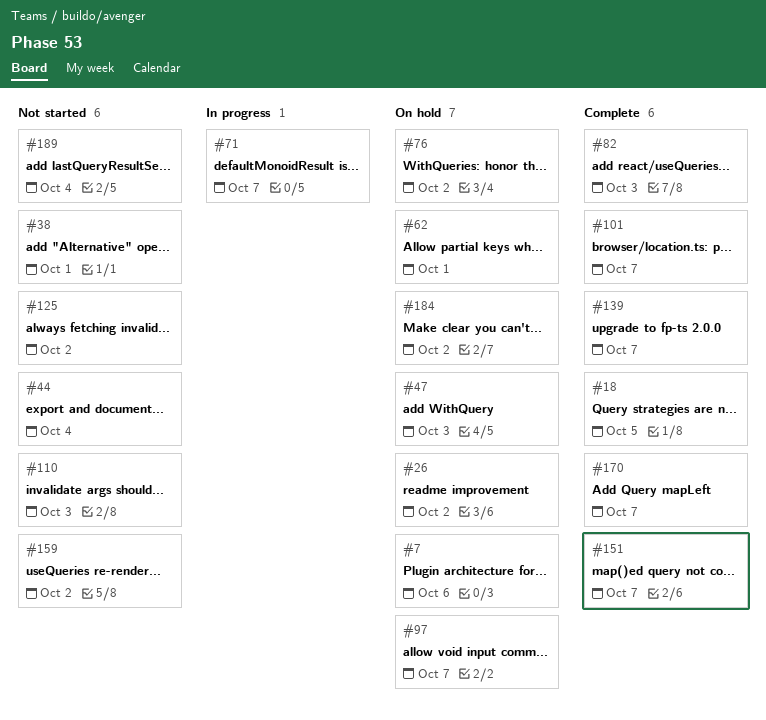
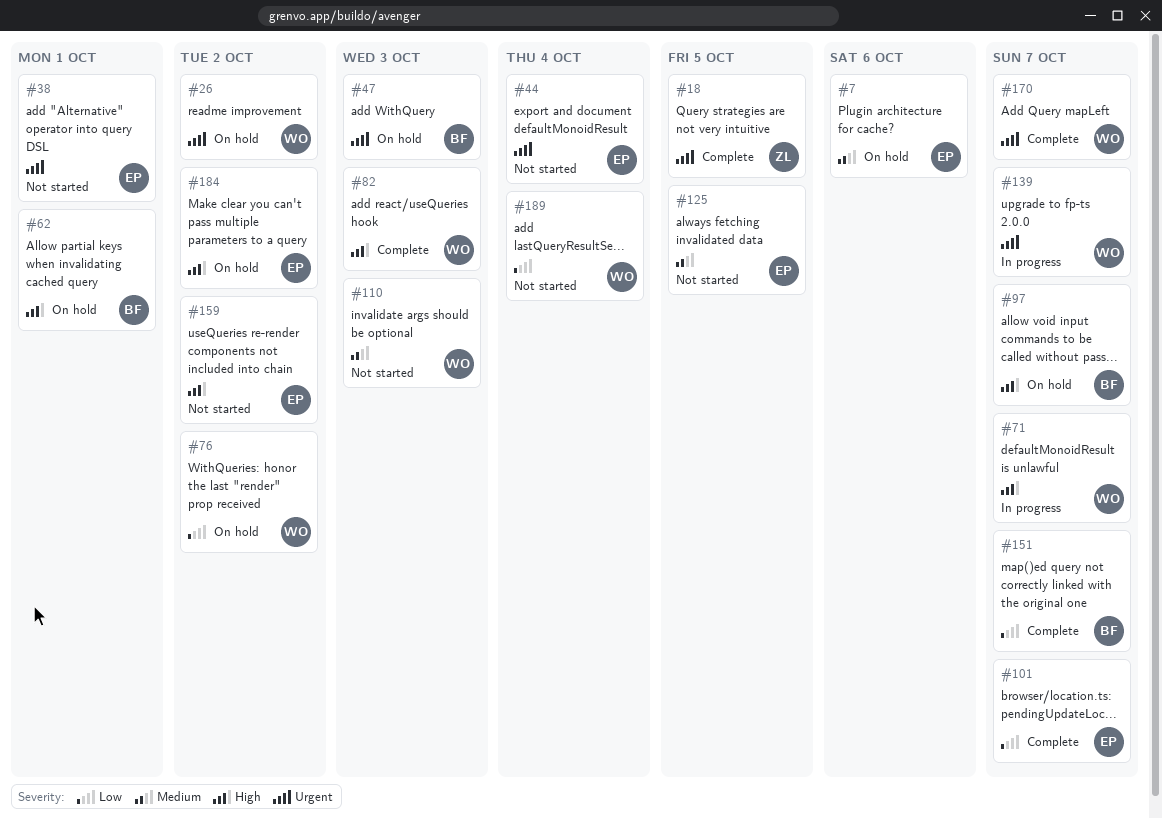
#125, due: Oct 2 -> Oct 5
#139, status: Complete -> In progress

